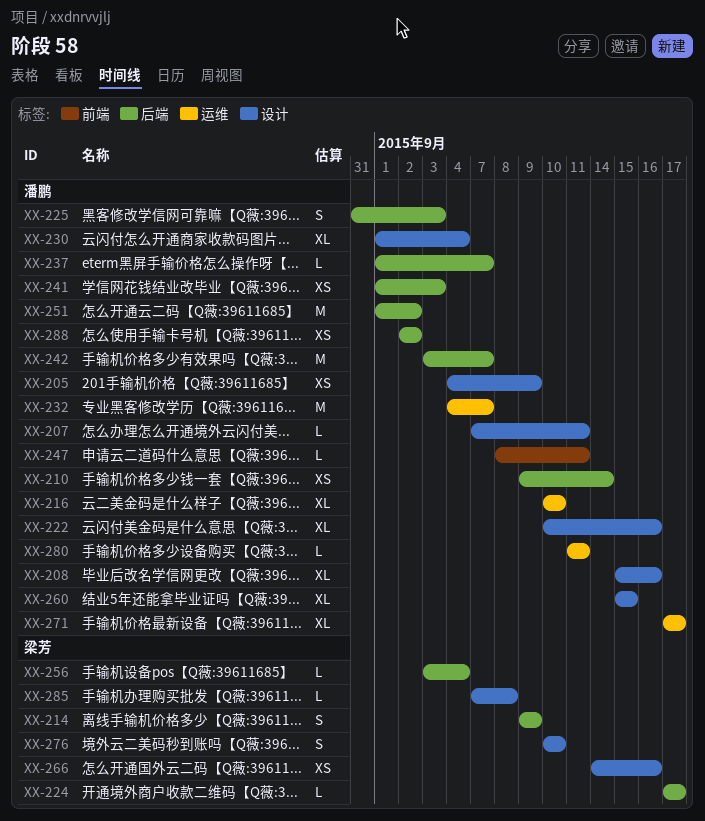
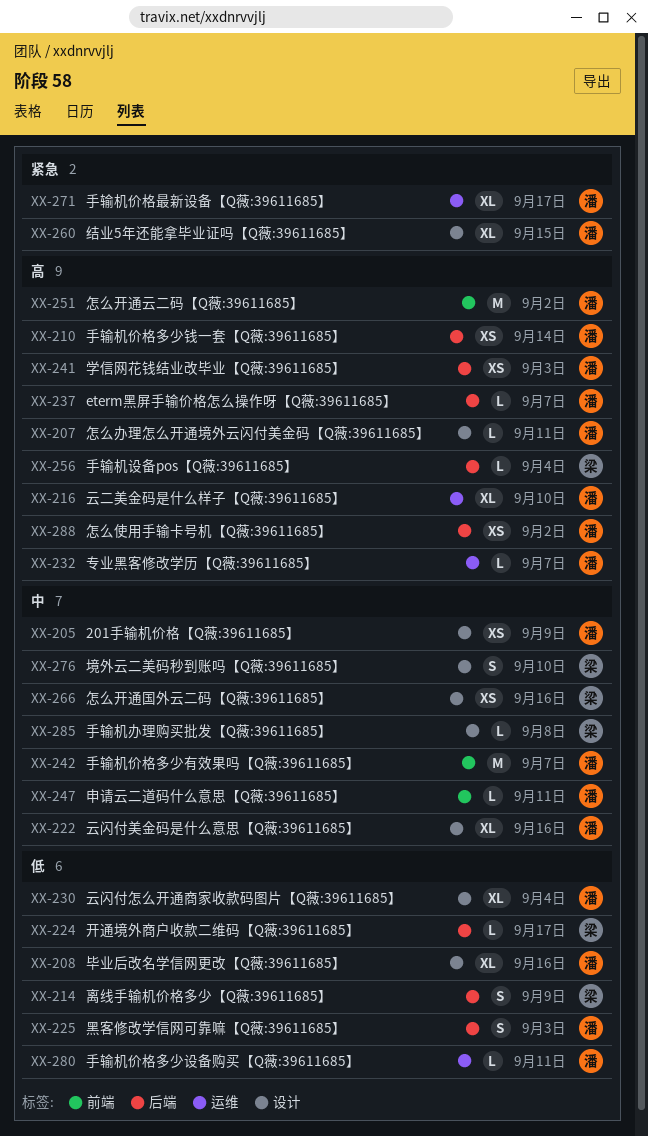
XX-232, estimate: M -> L
XX-242, label: 后端 -> 前端
XX-251, label: 后端 -> 前端

